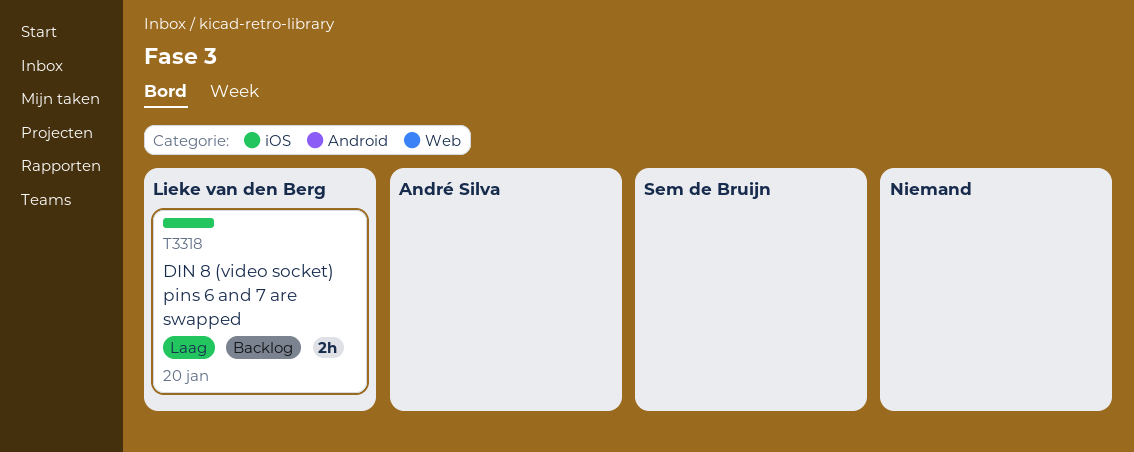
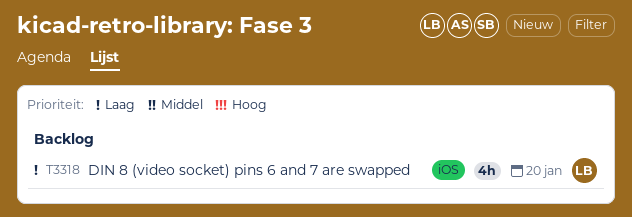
T3318, estimate: 2h -> 4h

